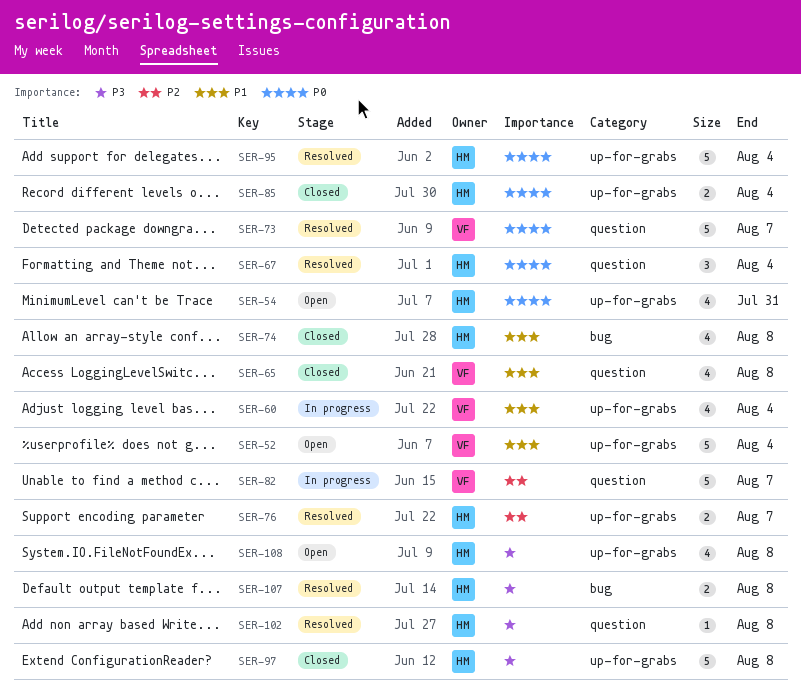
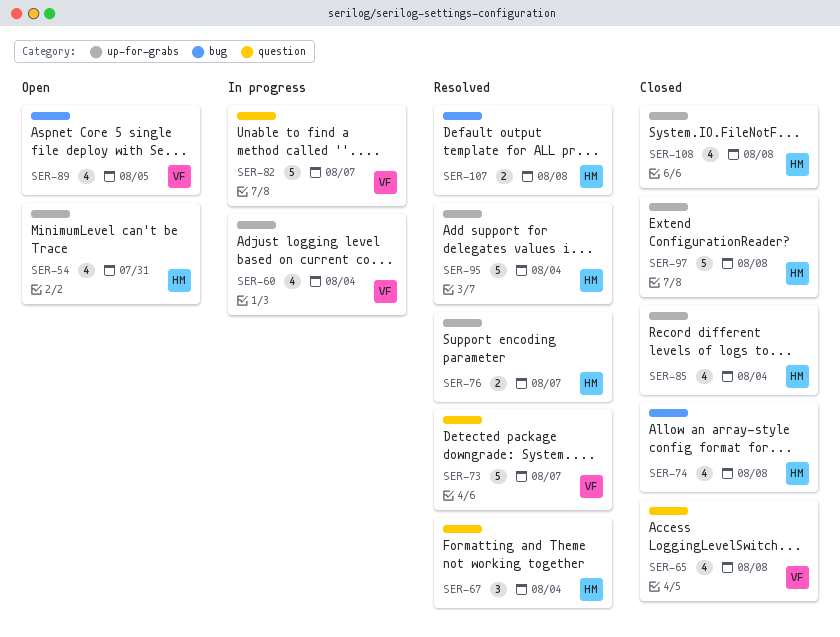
SER-52: present -> none
SER-85, estimate: 2 -> 4
SER-89: none -> present
SER-102: present -> none
SER-108, status: Open -> Closed

